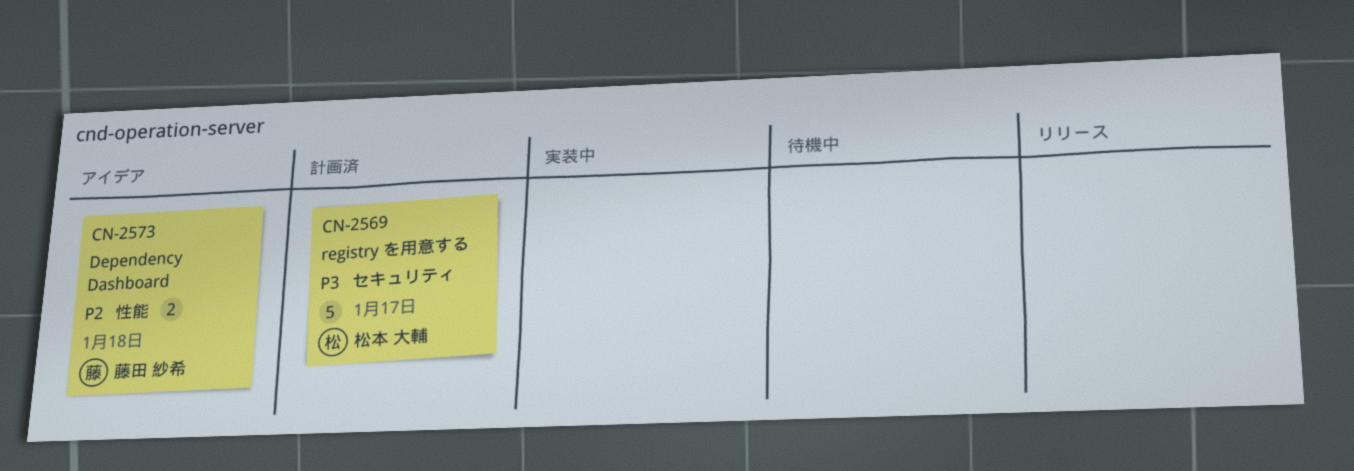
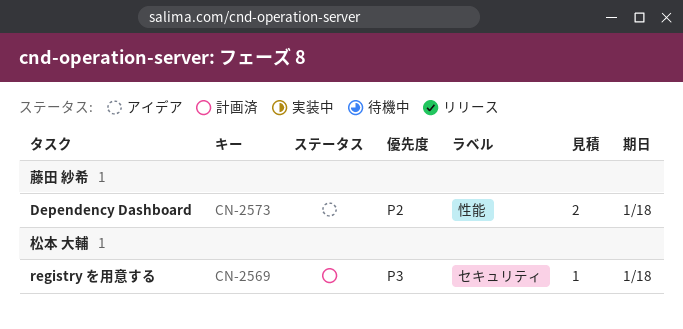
CN-2569, estimate: 5 -> 1
CN-2569, due: Jan 17 -> Jan 18

